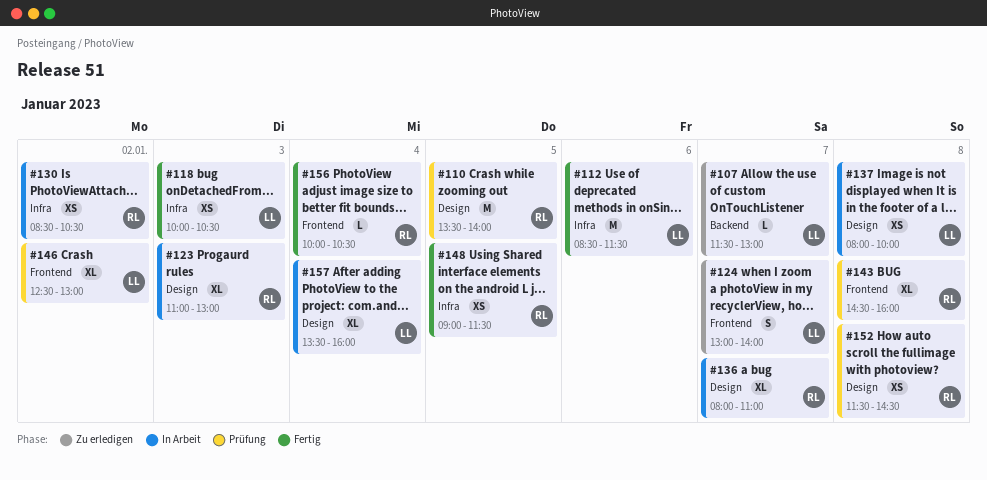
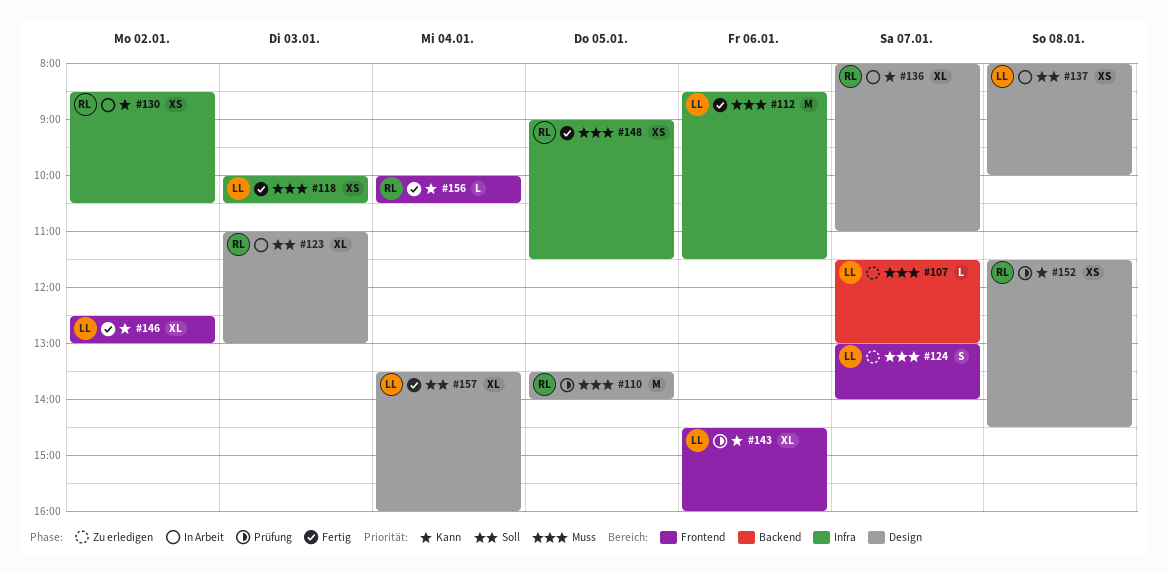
#143, owner: RL -> LL
#143, day: Jan 8 -> Jan 6
#146, status: Prüfung -> Fertig
#157, status: In Arbeit -> Fertig

